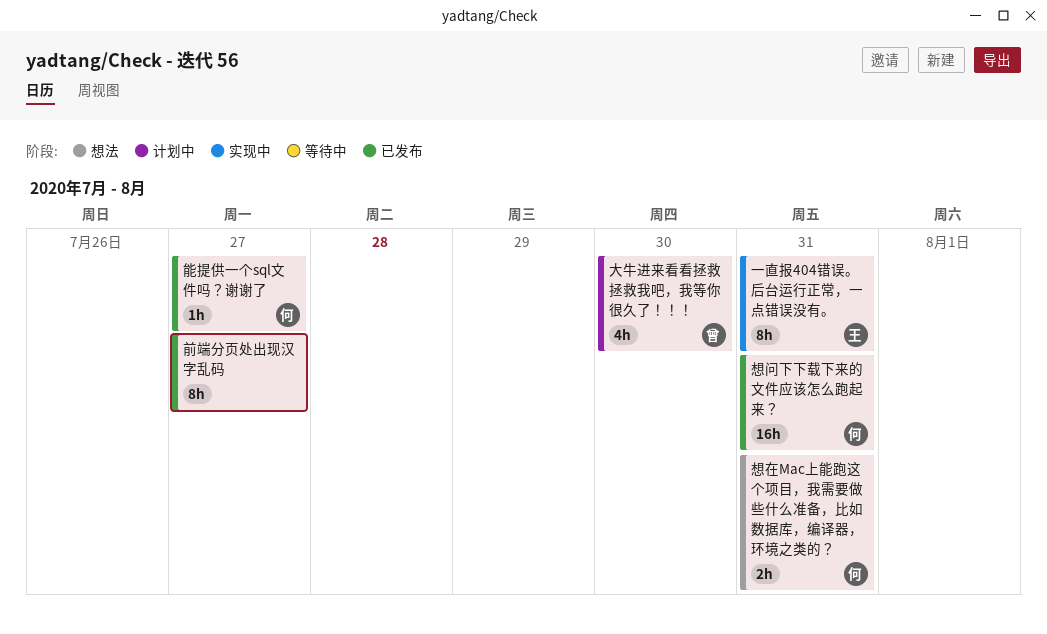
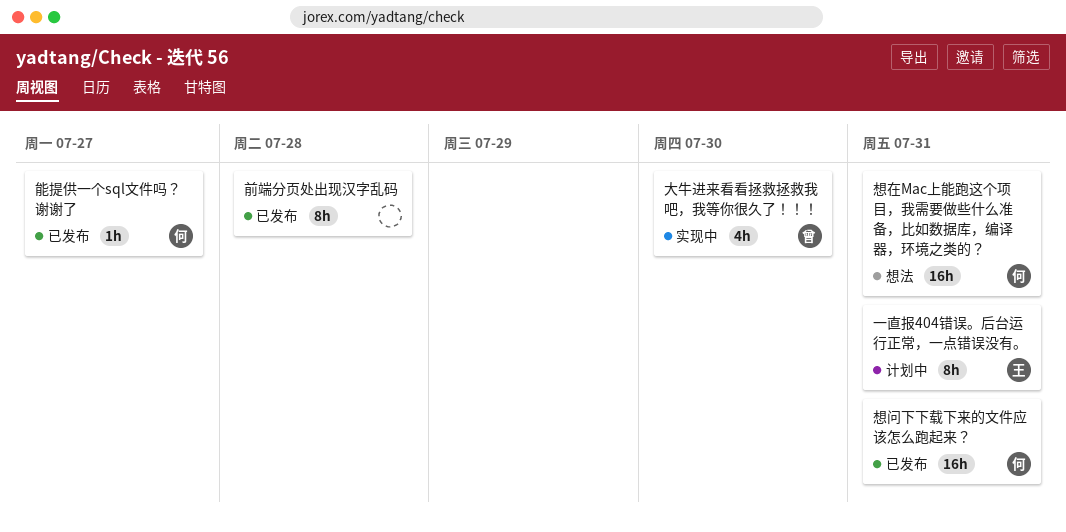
一直报404错误。后台运行正常，一点错误没有。, status: 实现中 -> 计划中
前端分页处出现汉字乱码, due: Jul 27 -> Jul 28
大牛进来看看拯救拯救我吧，我等你很久了！！！, status: 计划中 -> 实现中
想在Mac上能跑这个项目，我需要做些什么准备，比如数据库，编译器，环境之类的？, estimate: 2h -> 16h

